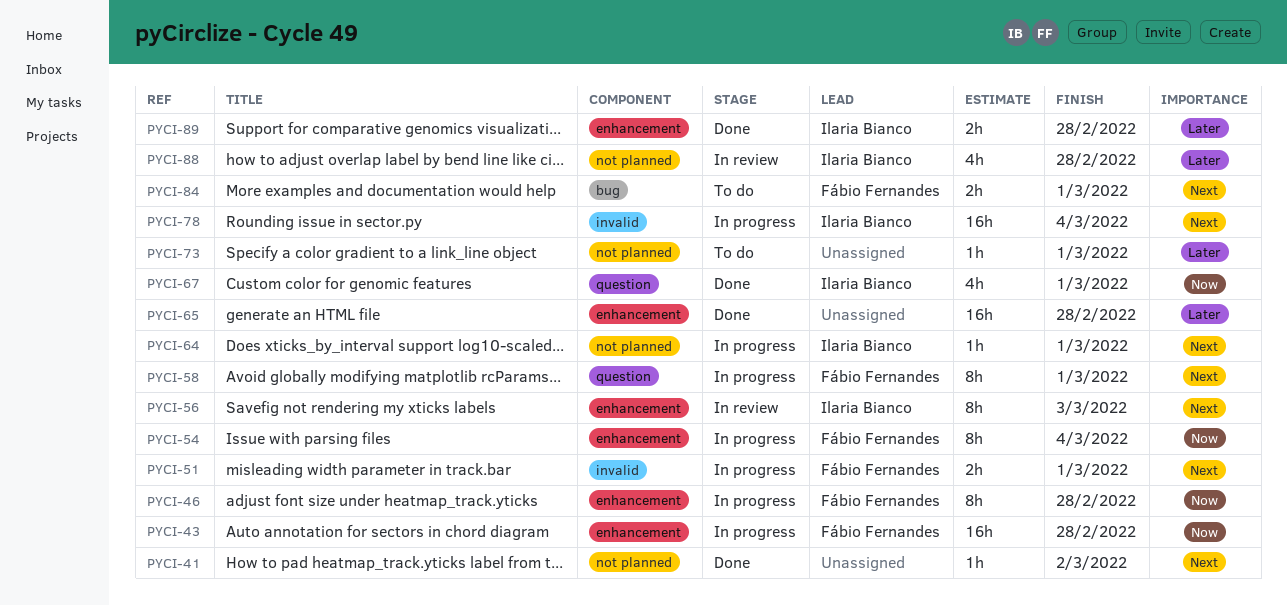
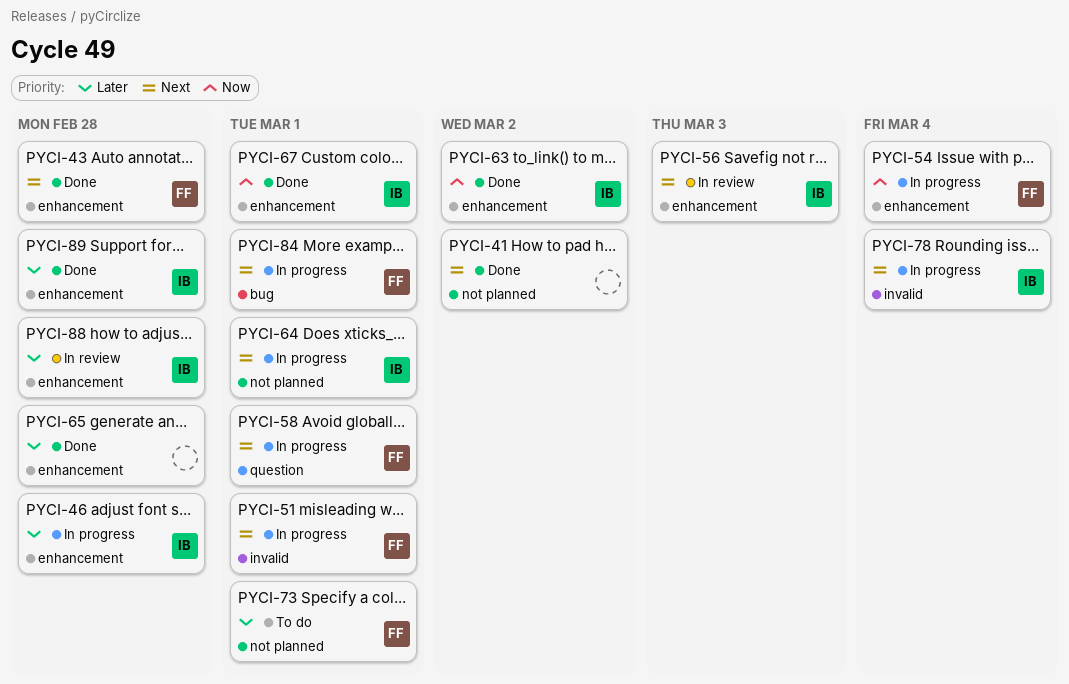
PYCI-43, status: In progress -> Done
PYCI-43, priority: Now -> Next
PYCI-46, owner: Fábio Fernandes -> Ilaria Bianco
PYCI-46, priority: Now -> Later
PYCI-63: none -> present
PYCI-67, label: question -> enhancement
PYCI-73, owner: none -> Fábio Fernandes
PYCI-84, status: To do -> In progress
PYCI-88, label: not planned -> enhancement

